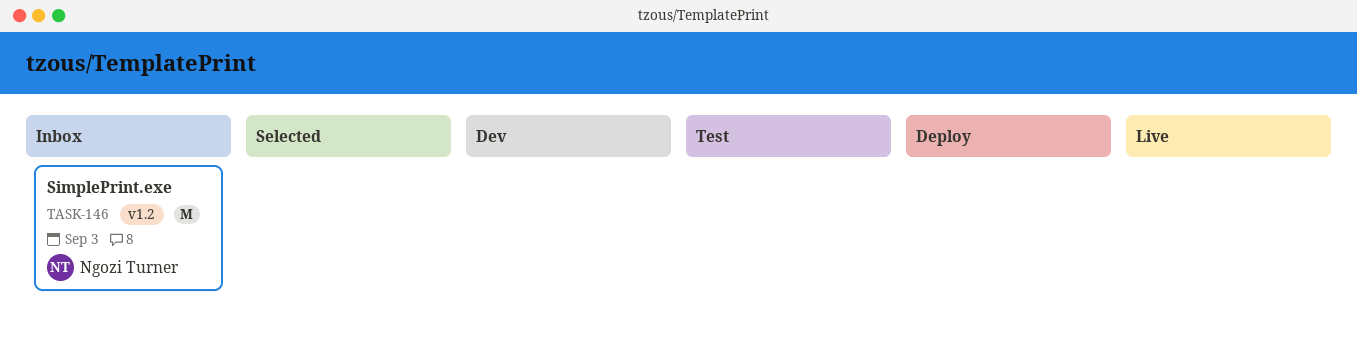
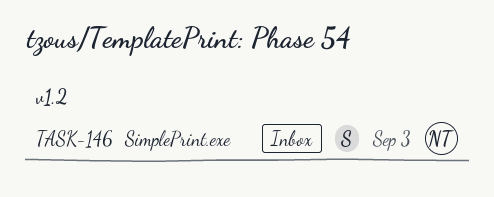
TASK-146, estimate: M -> S

